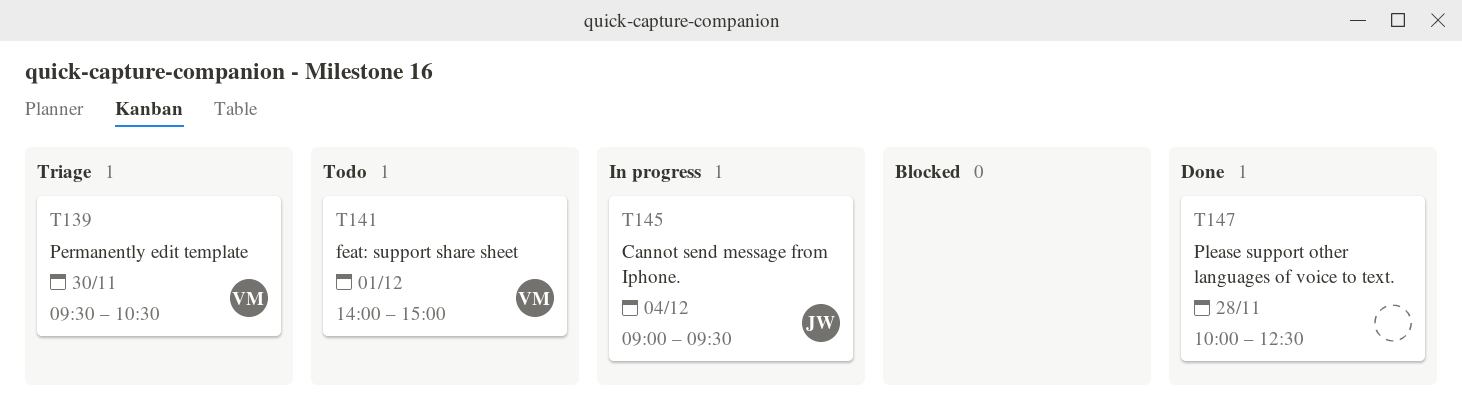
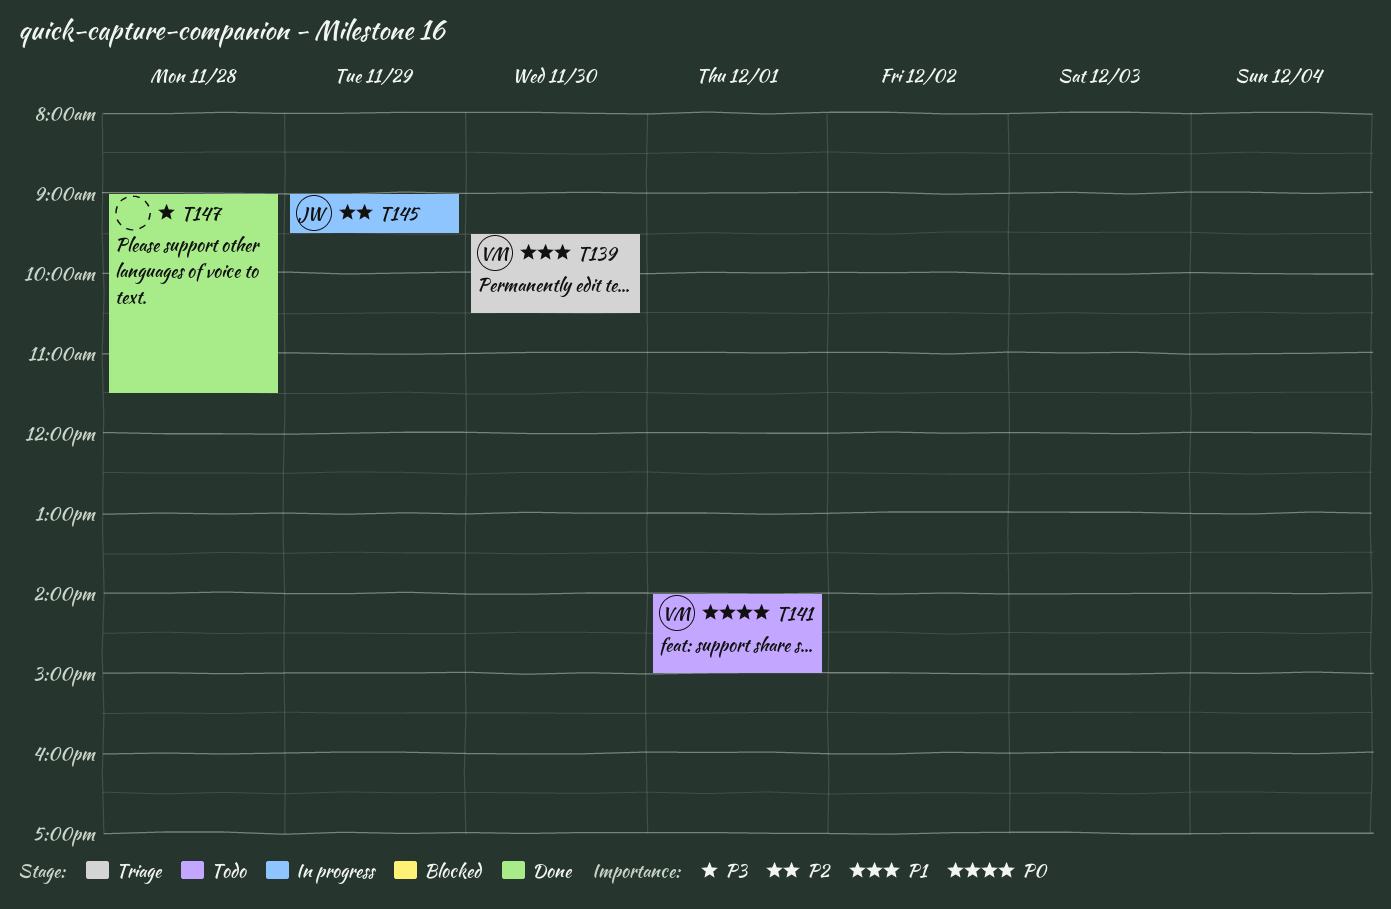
T145, day: Dec 4 -> Nov 29
T147, begins: 10:00 -> 09:00
T147, ends: 12:30 -> 11:30

